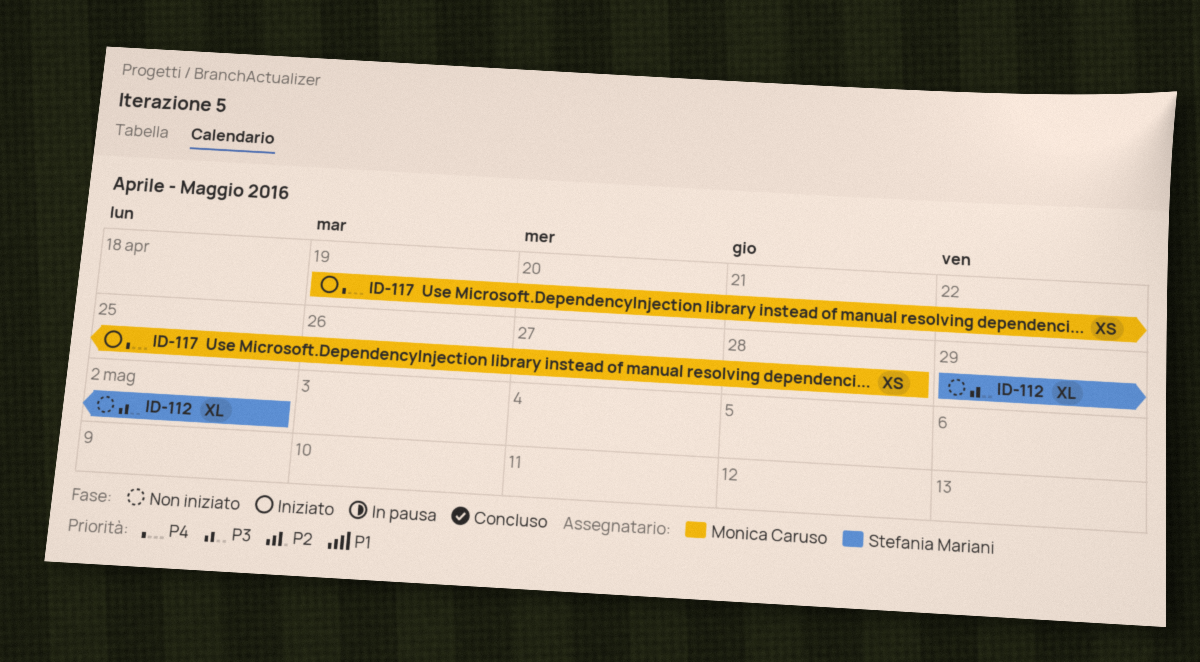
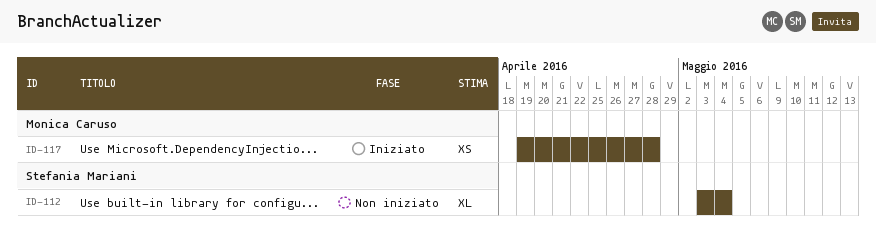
ID-112, start: Apr 29 -> May 3
ID-112, due: May 2 -> May 4

